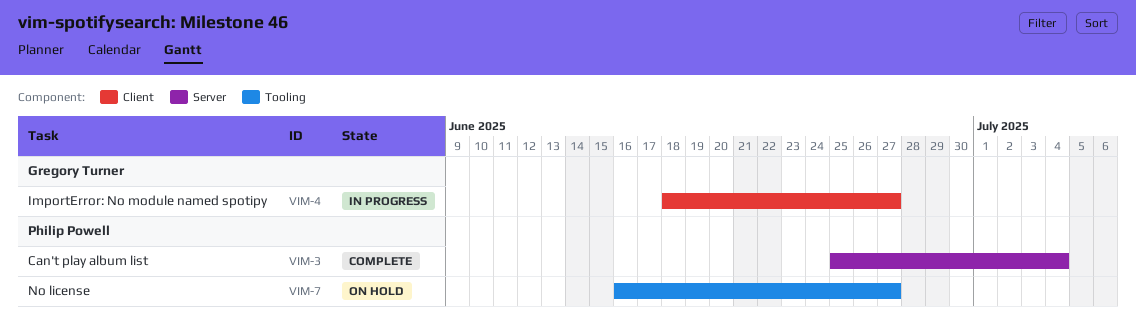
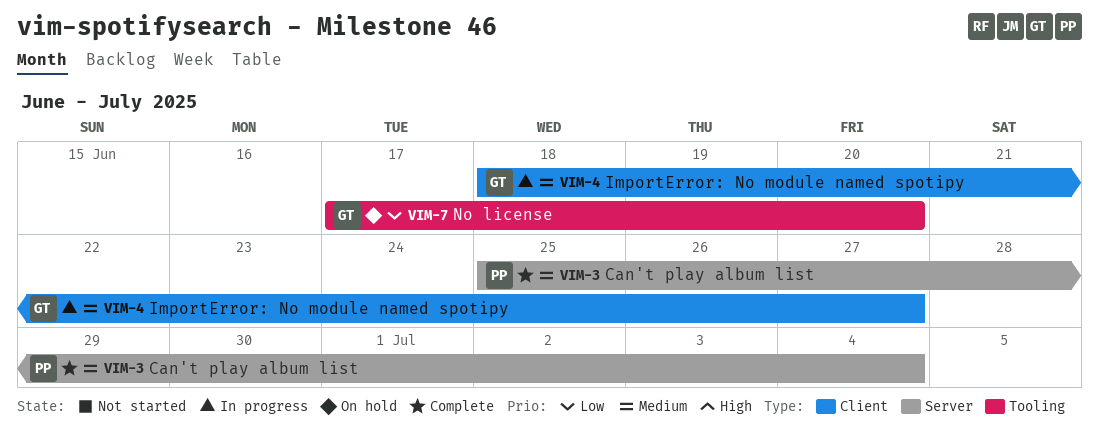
VIM-7, owner: Philip Powell -> Gregory Turner
VIM-7, start: Jun 16 -> Jun 17
VIM-7, due: Jun 27 -> Jun 20

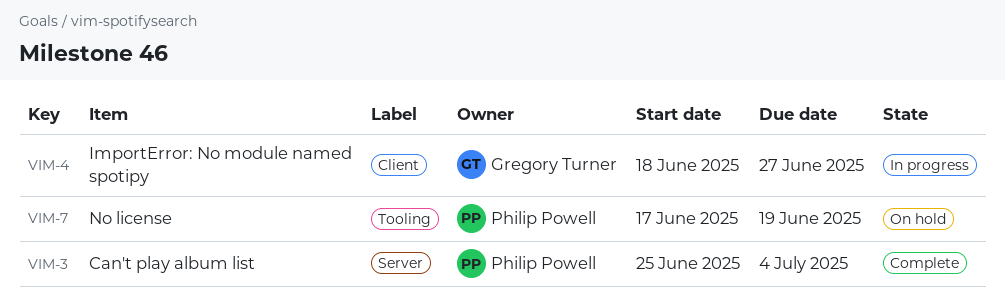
VIM-7, owner: Gregory Turner -> Philip Powell
VIM-7, due: Jun 20 -> Jun 19

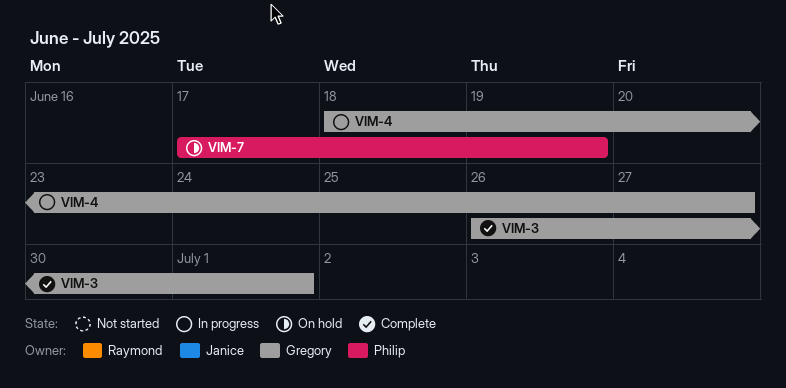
VIM-3, owner: Philip Powell -> Gregory Turner
VIM-3, start: Jun 25 -> Jun 26
VIM-3, due: Jul 4 -> Jul 1

